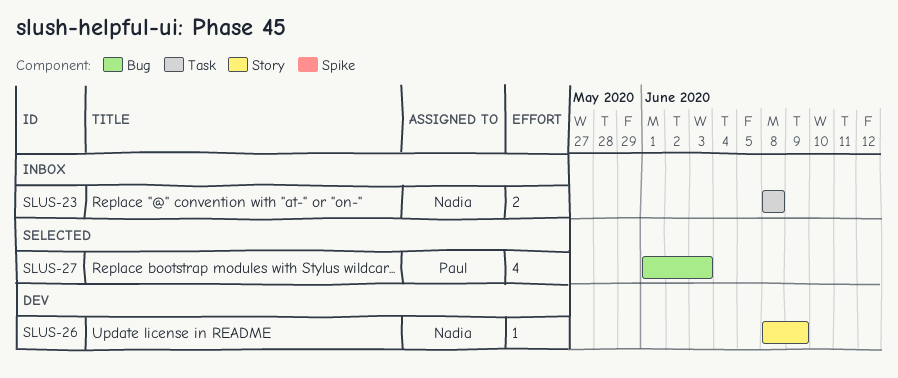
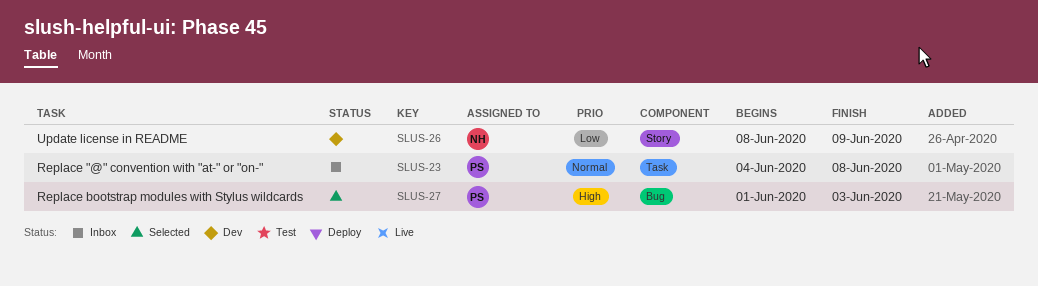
SLUS-23, owner: Nadia -> Paul
SLUS-23, start: Jun 8 -> Jun 4

